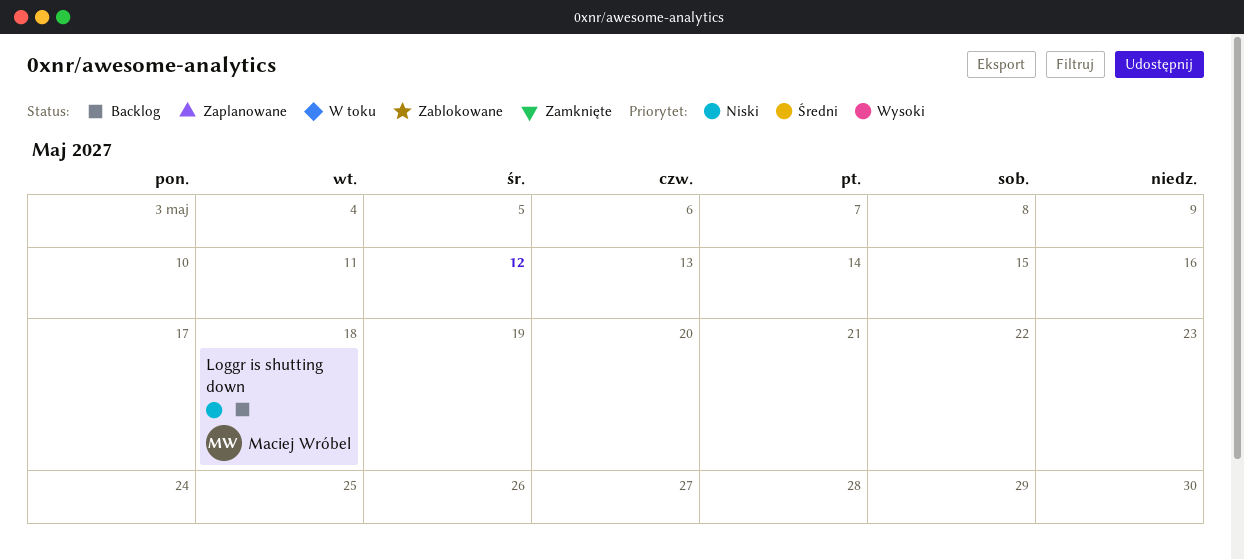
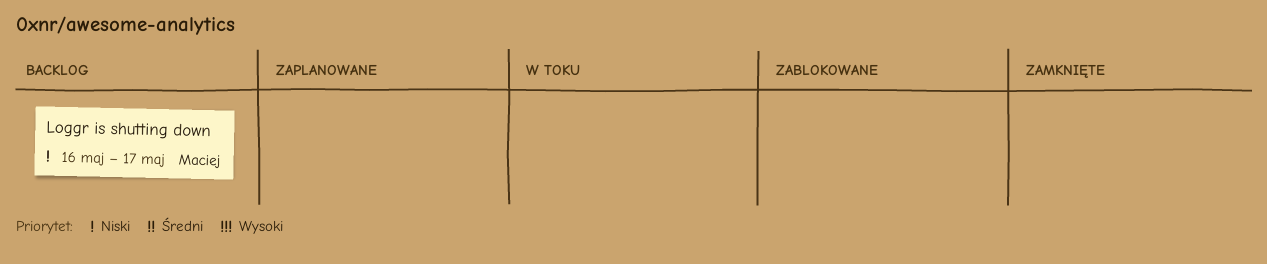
Loggr is shutting down, due: May 18 -> May 17

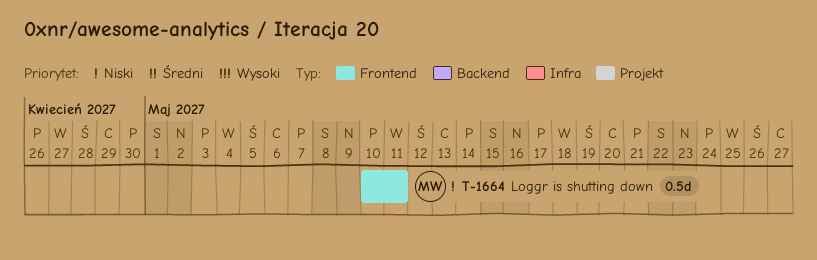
Loggr is shutting down, start: May 16 -> May 10
Loggr is shutting down, due: May 17 -> May 11

